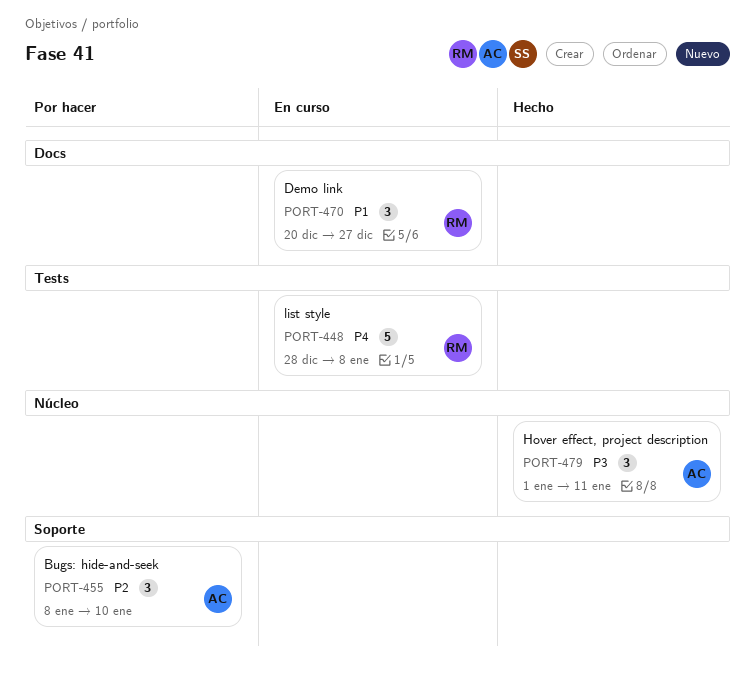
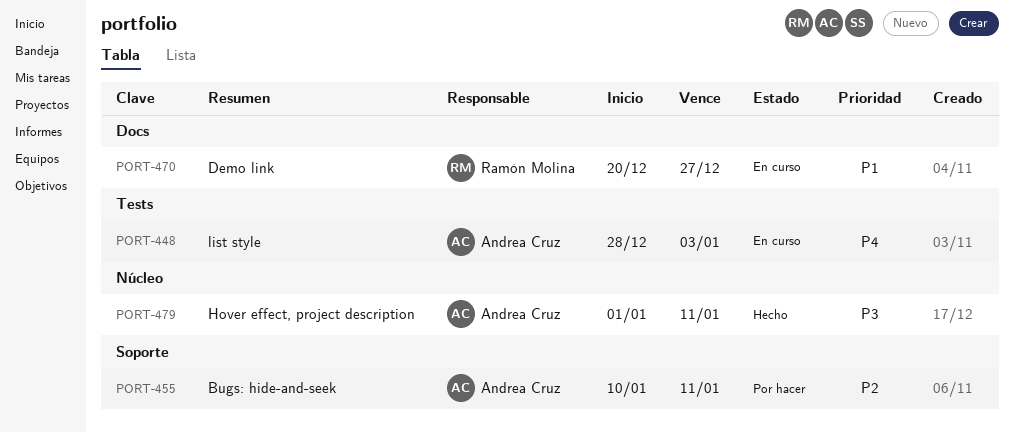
PORT-448, owner: Ramón Molina -> Andrea Cruz
PORT-448, due: Jan 8 -> Jan 3
PORT-455, start: Jan 8 -> Jan 10
PORT-455, due: Jan 10 -> Jan 11

